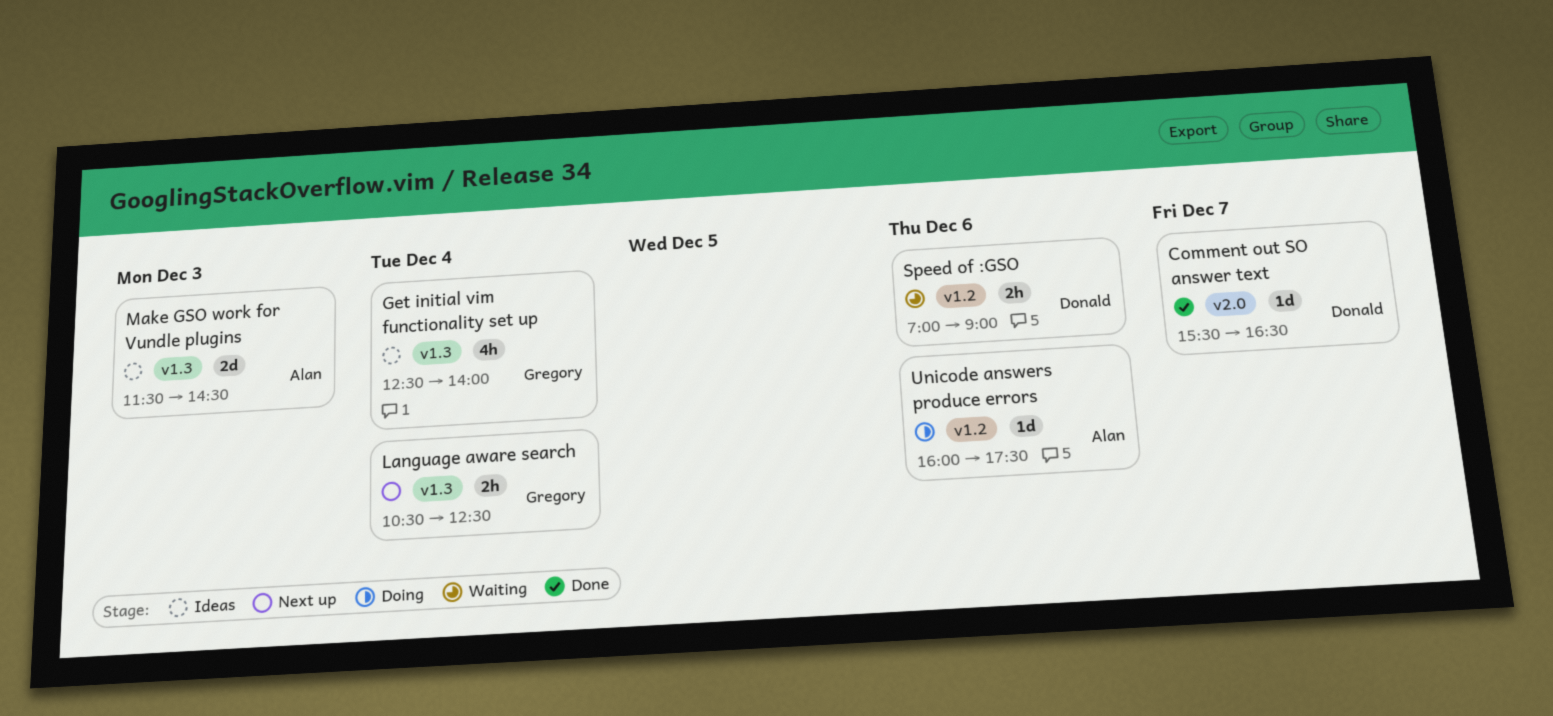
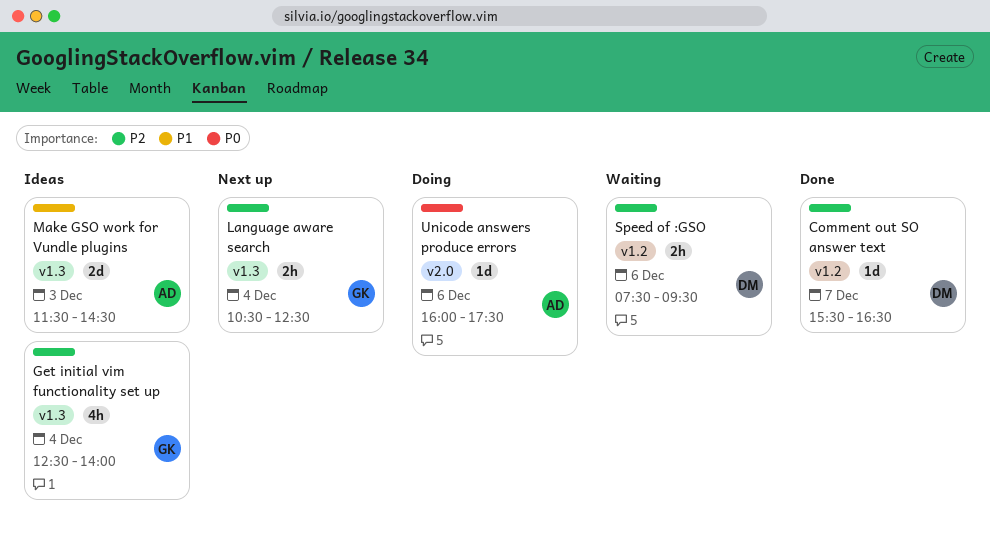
Comment out SO answer text, label: v2.0 -> v1.2
Speed of :GSO, begins: 07:00 -> 07:30
Speed of :GSO, ends: 09:00 -> 09:30
Unicode answers produce errors, label: v1.2 -> v2.0

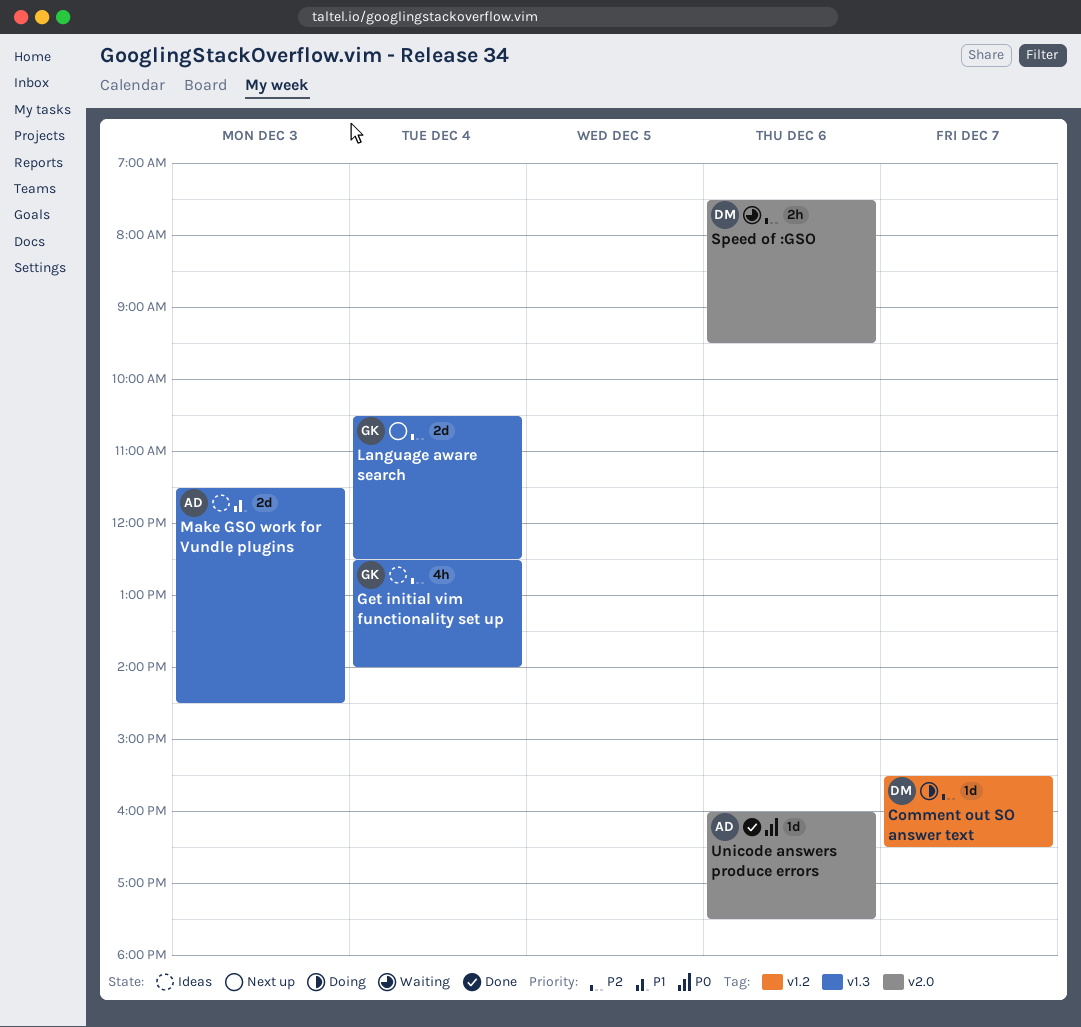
Comment out SO answer text, status: Done -> Doing
Language aware search, estimate: 2h -> 2d
Speed of :GSO, label: v1.2 -> v2.0
Unicode answers produce errors, status: Doing -> Done

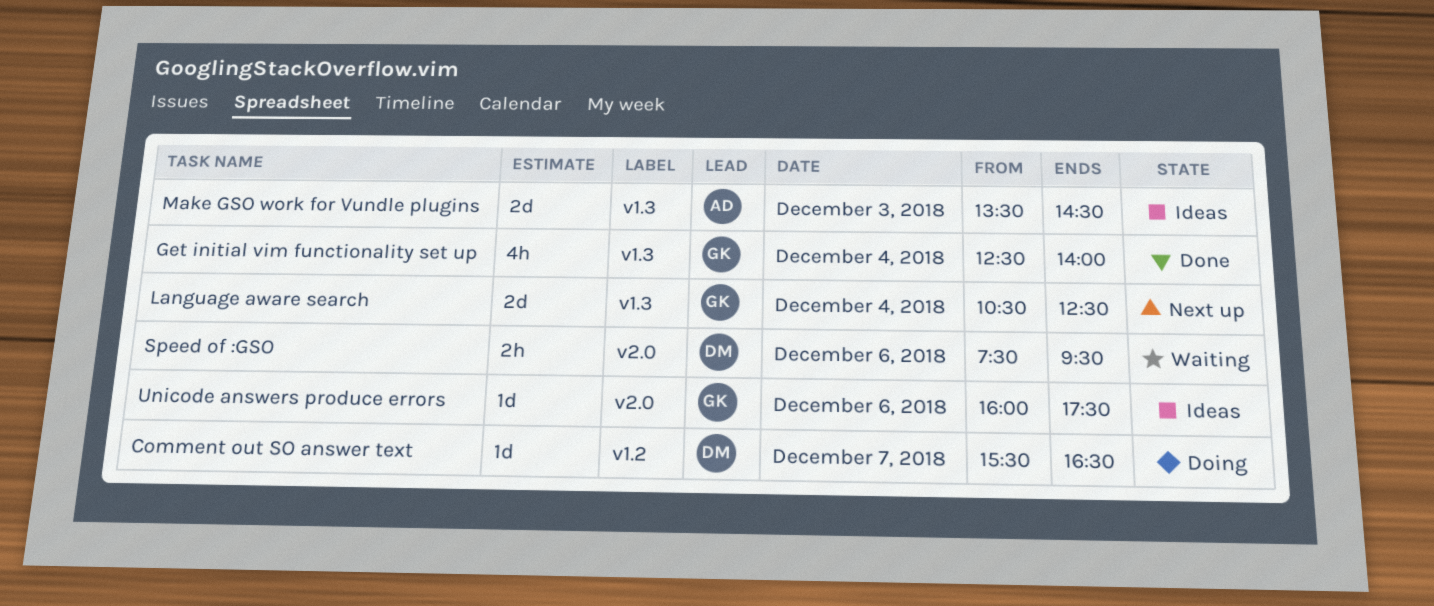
Get initial vim functionality set up, status: Ideas -> Done
Make GSO work for Vundle plugins, begins: 11:30 -> 13:30
Unicode answers produce errors, status: Done -> Ideas
Unicode answers produce errors, owner: AD -> GK

